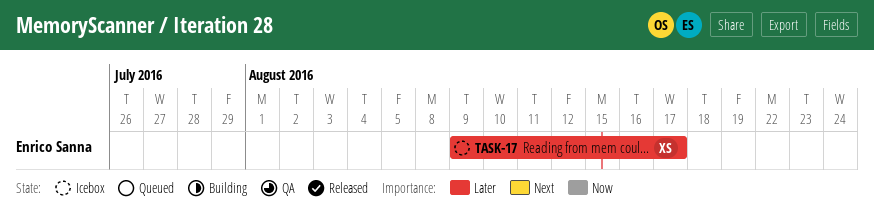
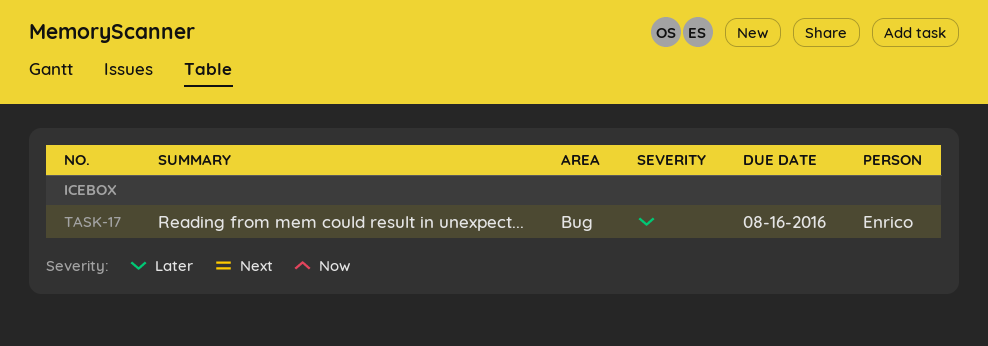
TASK-17, due: Aug 17 -> Aug 16

